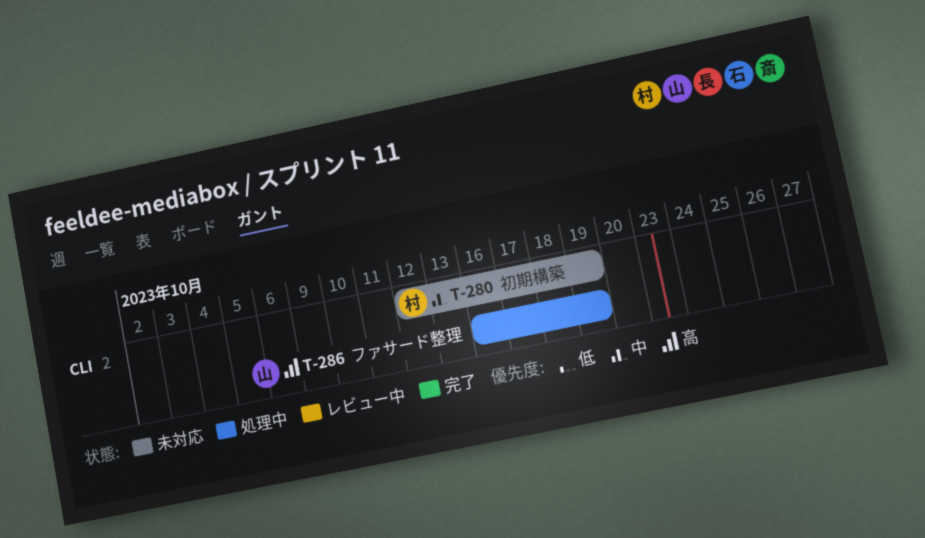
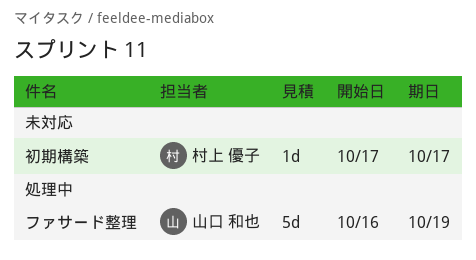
初期構築, start: Oct 12 -> Oct 17
初期構築, due: Oct 19 -> Oct 17

